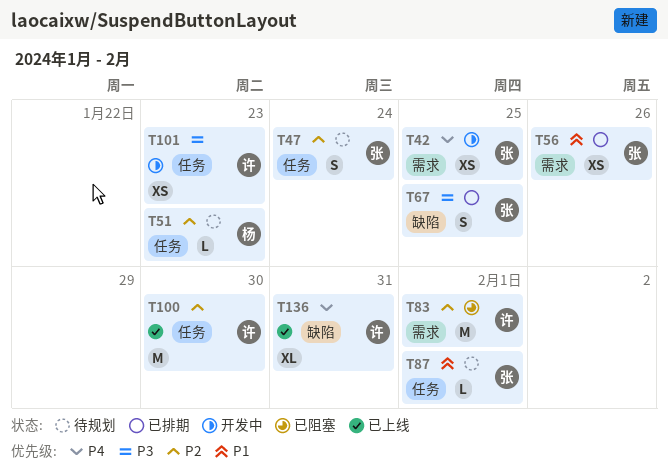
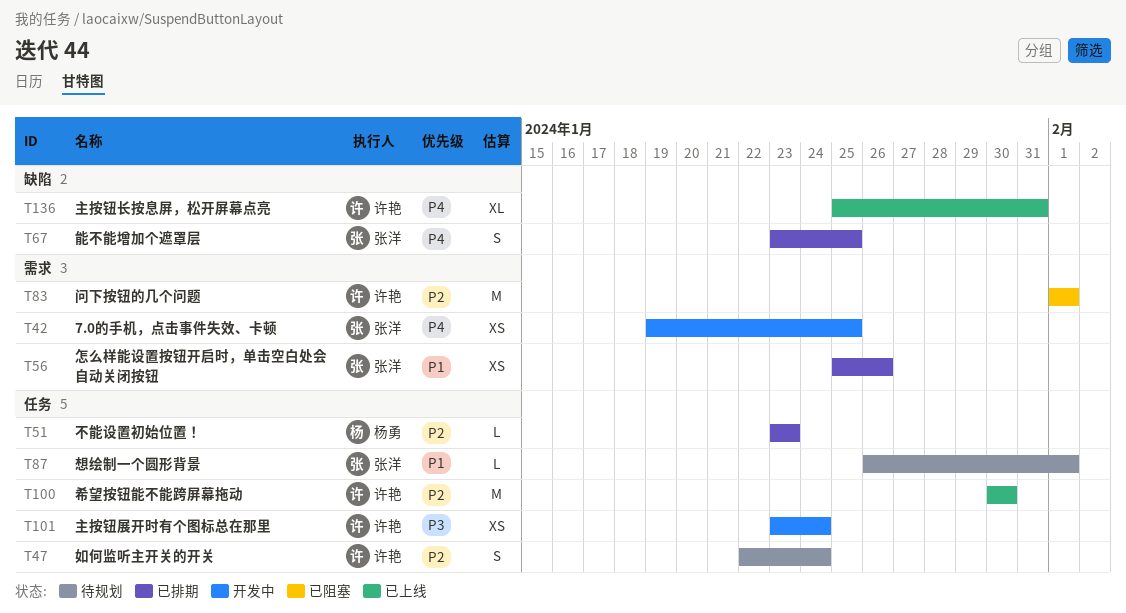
T47, owner: 张洋 -> 许艳
T51, status: 待规划 -> 已排期
T67, priority: P3 -> P4
T101, due: Jan 23 -> Jan 24

